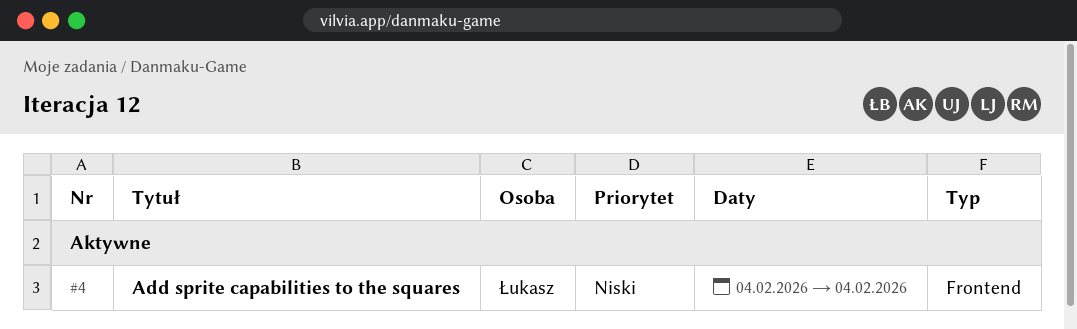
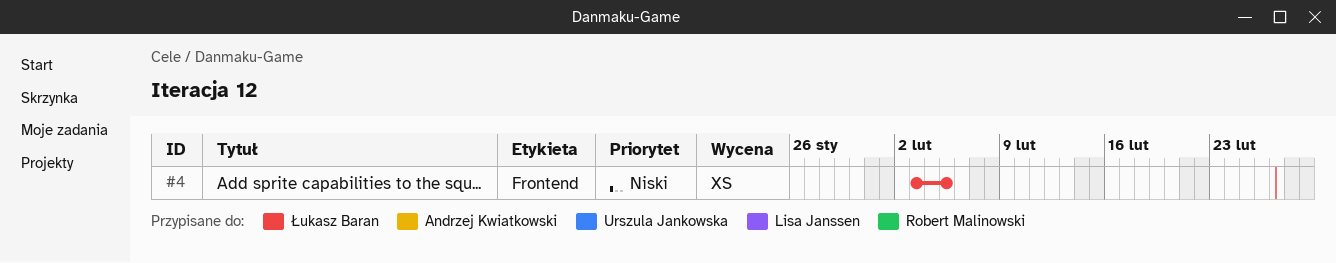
#4, start: Feb 4 -> Feb 3
#4, due: Feb 4 -> Feb 5

